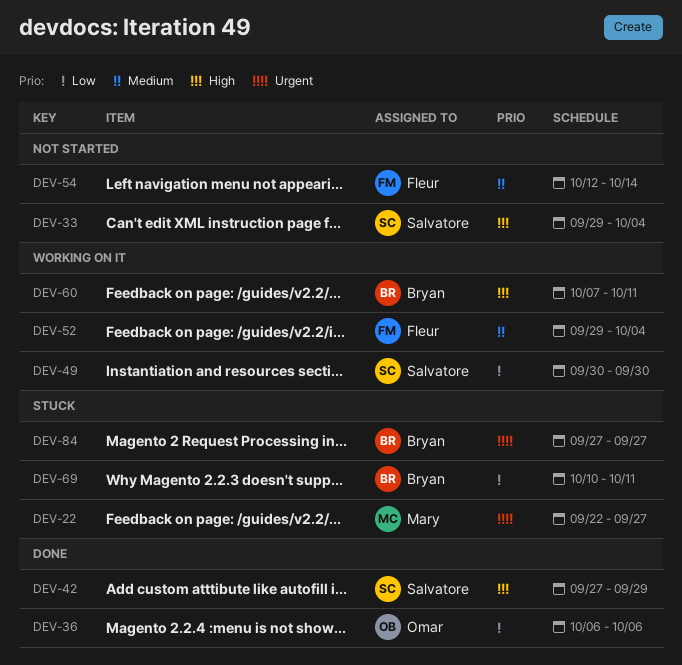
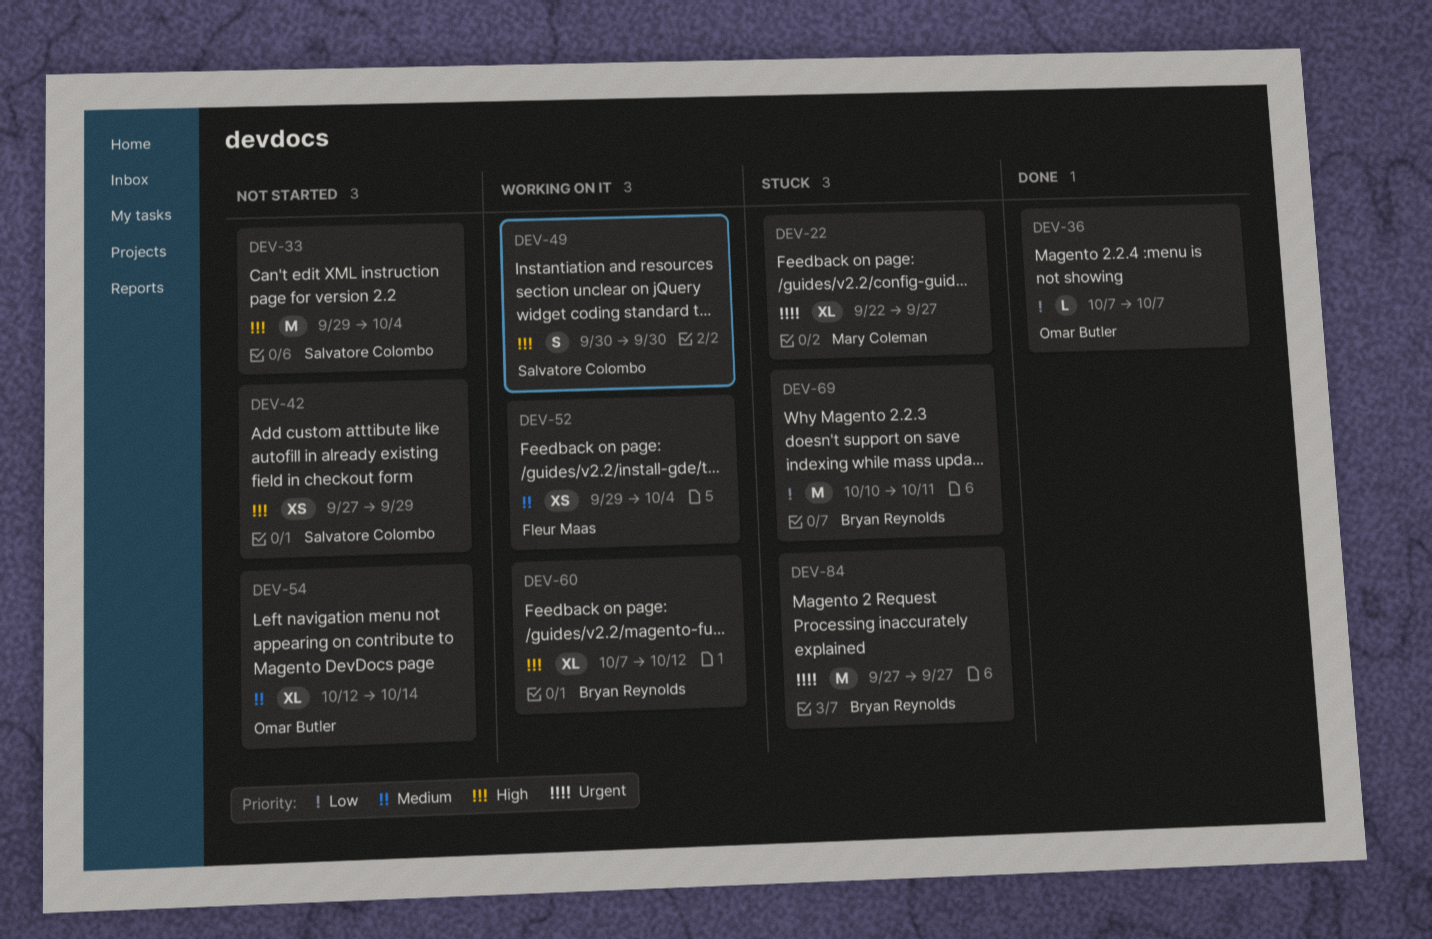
DEV-36, start: Oct 6 -> Oct 7
DEV-36, due: Oct 6 -> Oct 7
DEV-42, status: Done -> Not started
DEV-49, priority: Low -> High
DEV-54, owner: Fleur Maas -> Omar Butler
DEV-60, due: Oct 11 -> Oct 12

